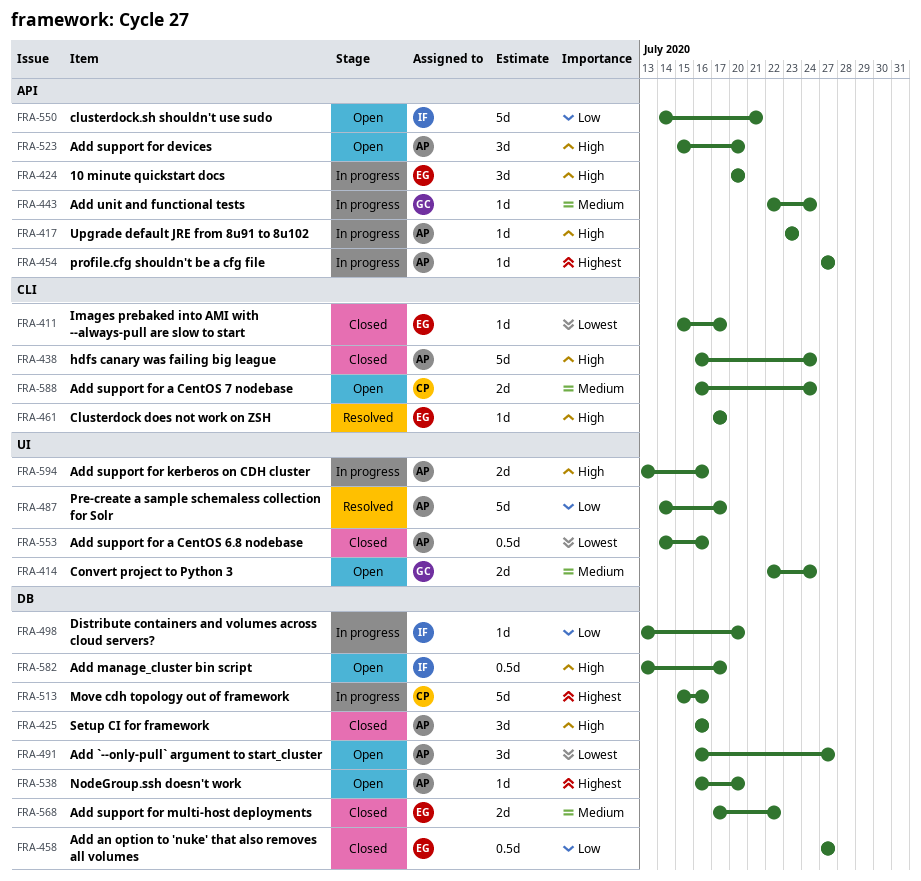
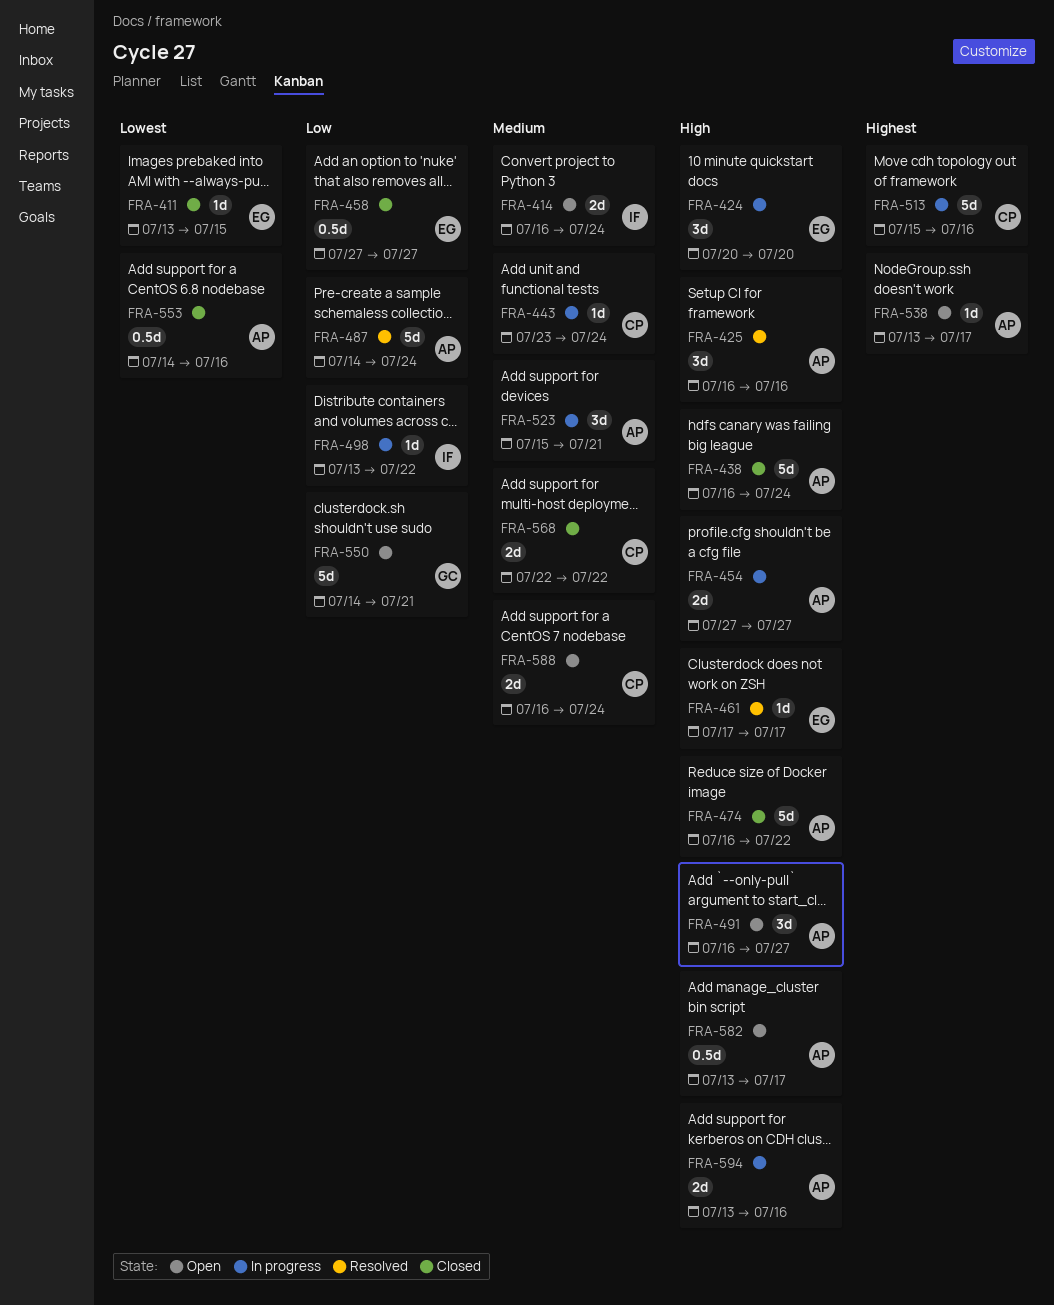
FRA-411, start: Jul 15 -> Jul 13
FRA-411, due: Jul 17 -> Jul 15
FRA-414, owner: GC -> IF
FRA-414, start: Jul 22 -> Jul 16
FRA-417: present -> none
FRA-425, status: Closed -> Resolved
FRA-443, owner: GC -> CP
FRA-443, start: Jul 22 -> Jul 23
FRA-454, priority: Highest -> High
FRA-454, estimate: 1d -> 2d
FRA-474: none -> present
FRA-487, due: Jul 17 -> Jul 24
FRA-491, priority: Lowest -> High
FRA-498, due: Jul 20 -> Jul 22
FRA-523, status: Open -> In progress
FRA-523, priority: High -> Medium
FRA-523, due: Jul 20 -> Jul 21
FRA-538, start: Jul 16 -> Jul 13
FRA-538, due: Jul 20 -> Jul 17
FRA-550, owner: IF -> GC
FRA-568, owner: EG -> CP
FRA-568, start: Jul 17 -> Jul 22
FRA-582, owner: IF -> AP

